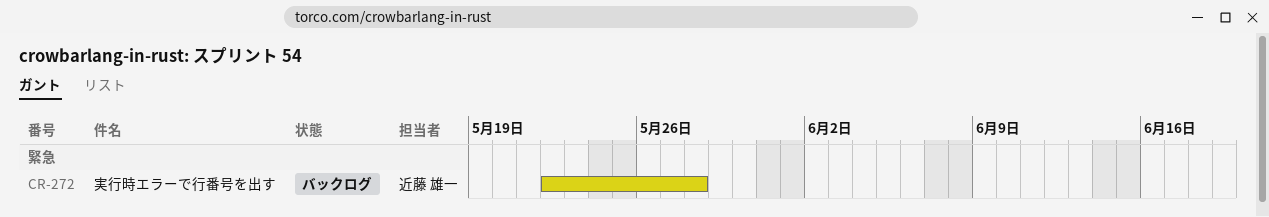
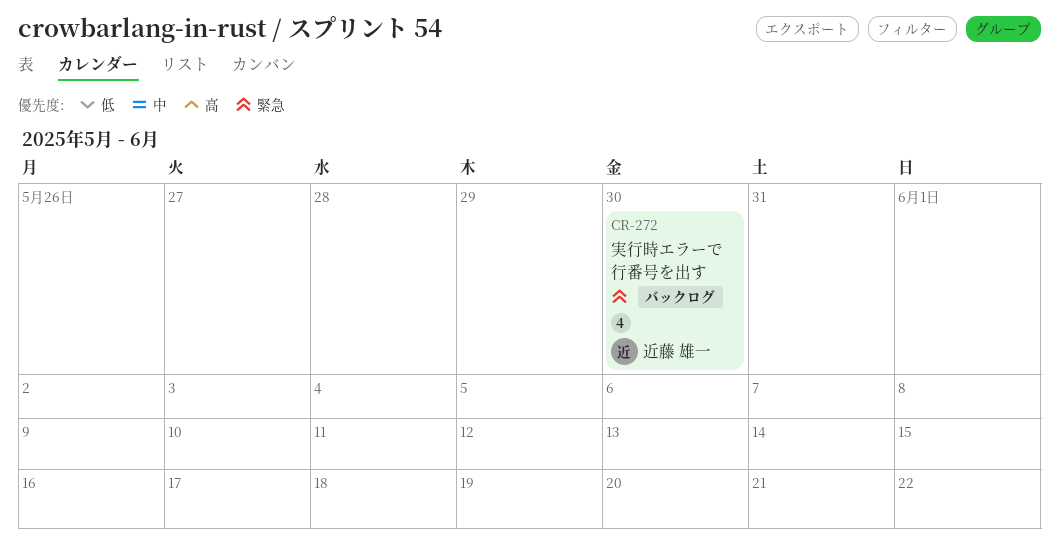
CR-272, due: May 28 -> May 30

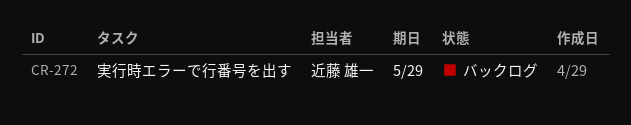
CR-272, due: May 30 -> May 29

